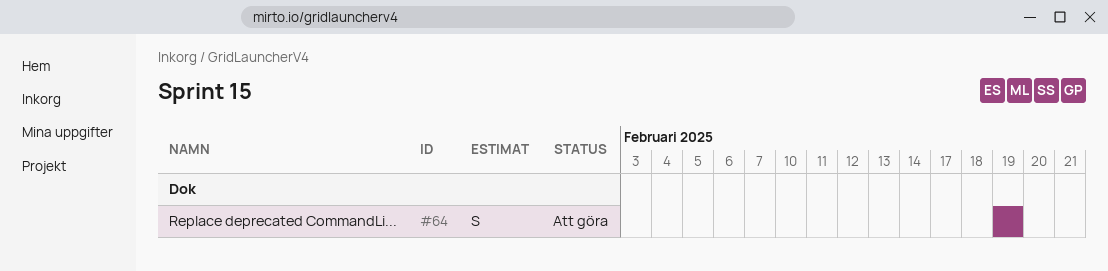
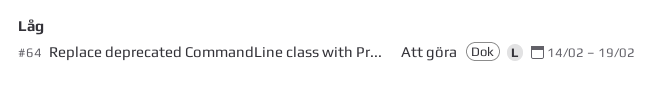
#64, estimate: S -> L
#64, start: Feb 19 -> Feb 14

